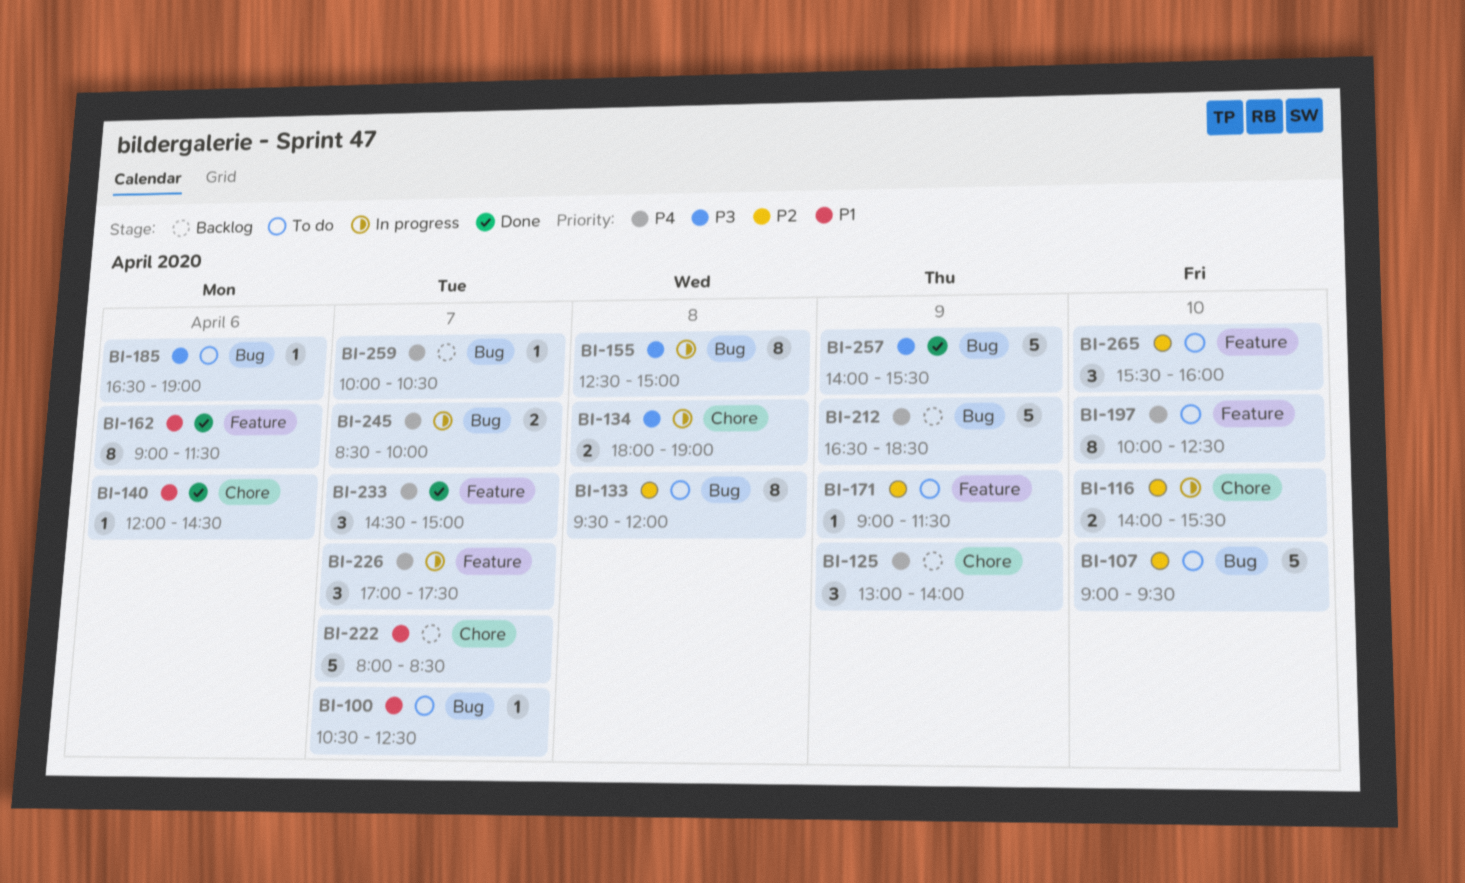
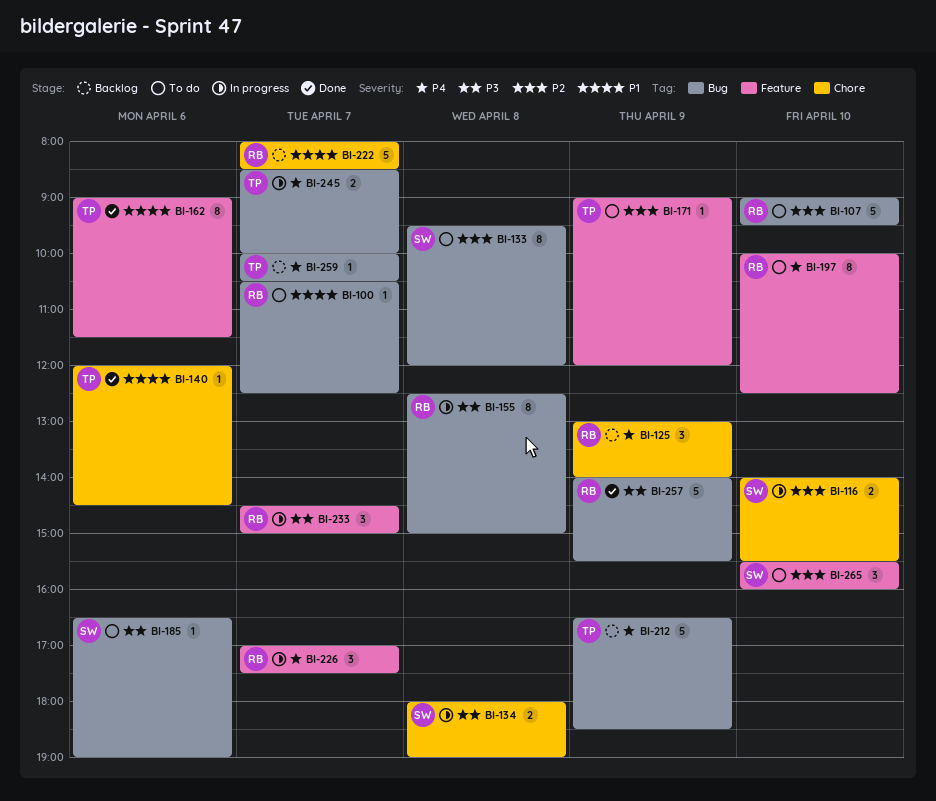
BI-171, ends: 11:30 -> 12:00
BI-233, status: Done -> In progress
BI-233, priority: P4 -> P3

